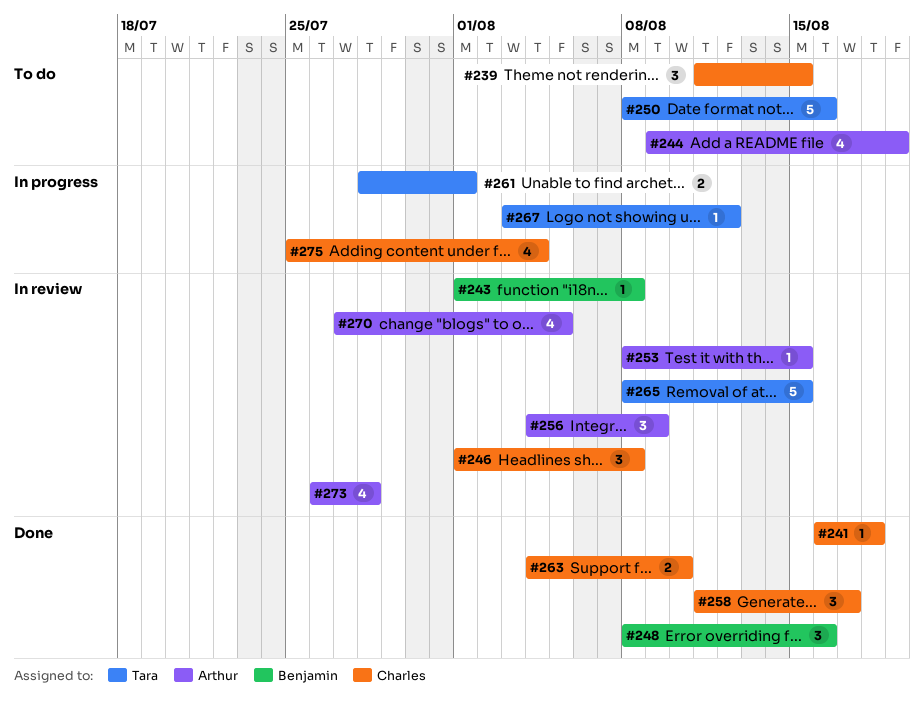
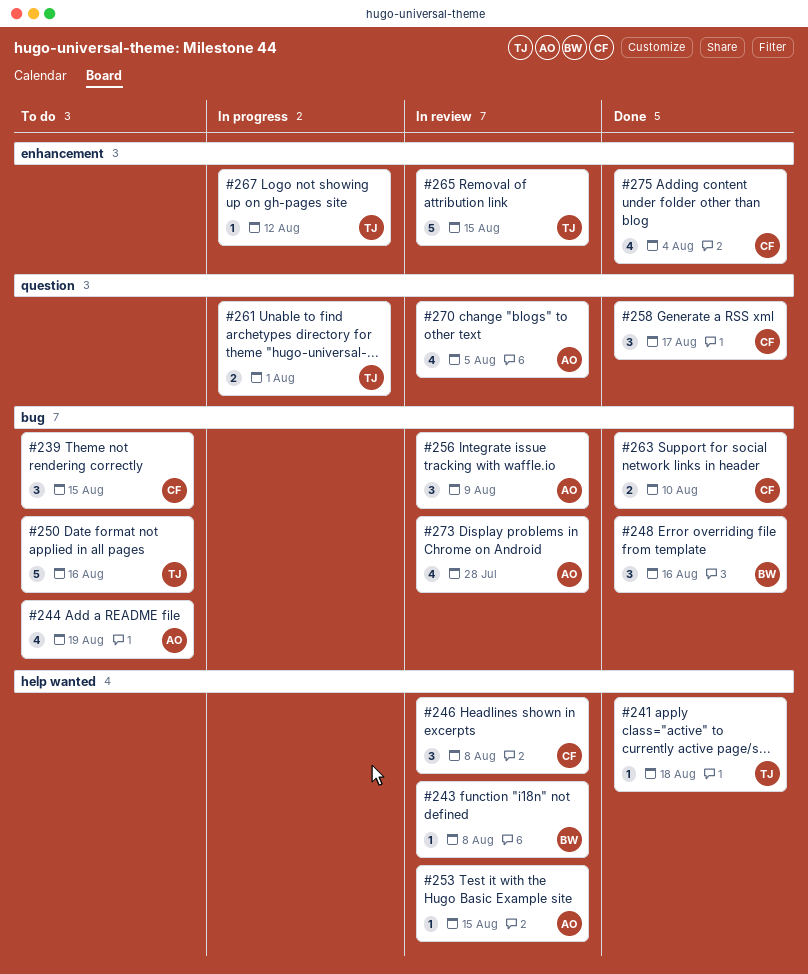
#241, owner: Charles -> Tara
#275, status: In progress -> Done

